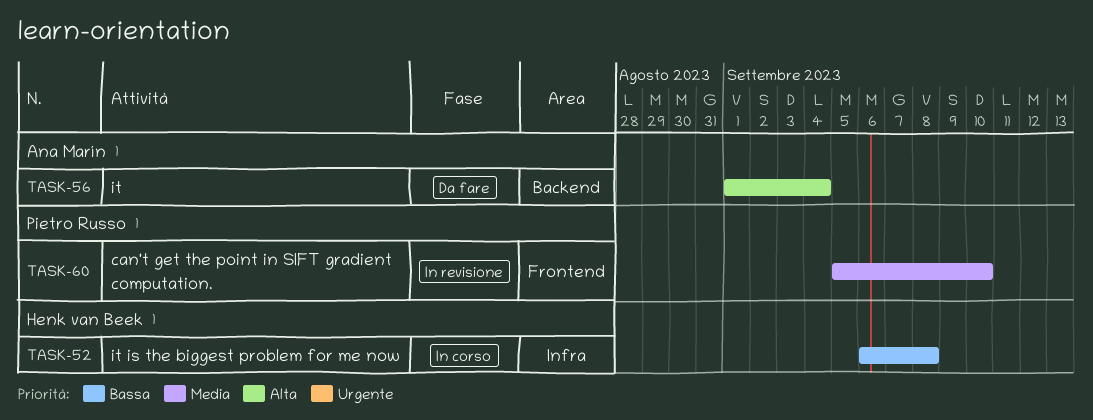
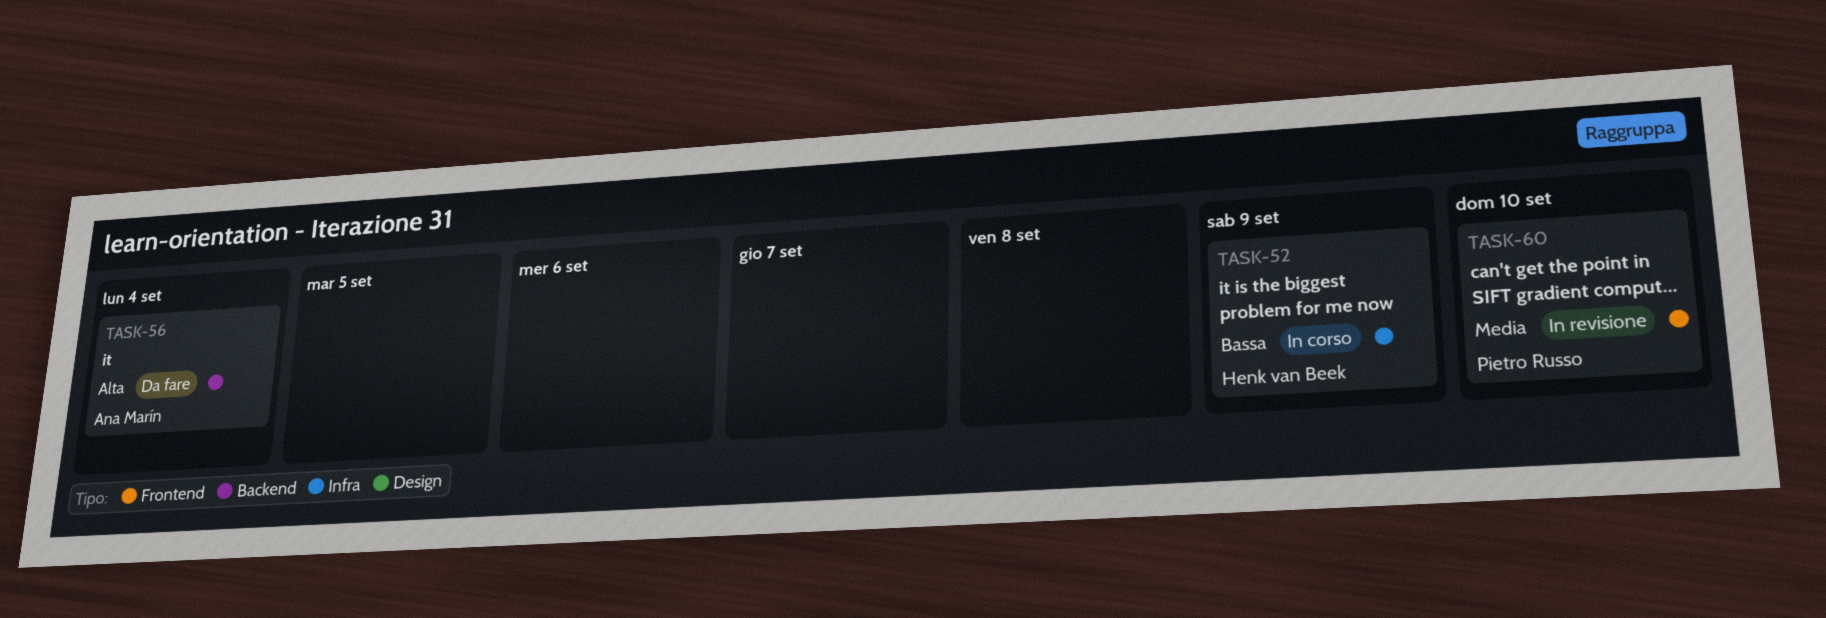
TASK-52, due: Sep 8 -> Sep 9

